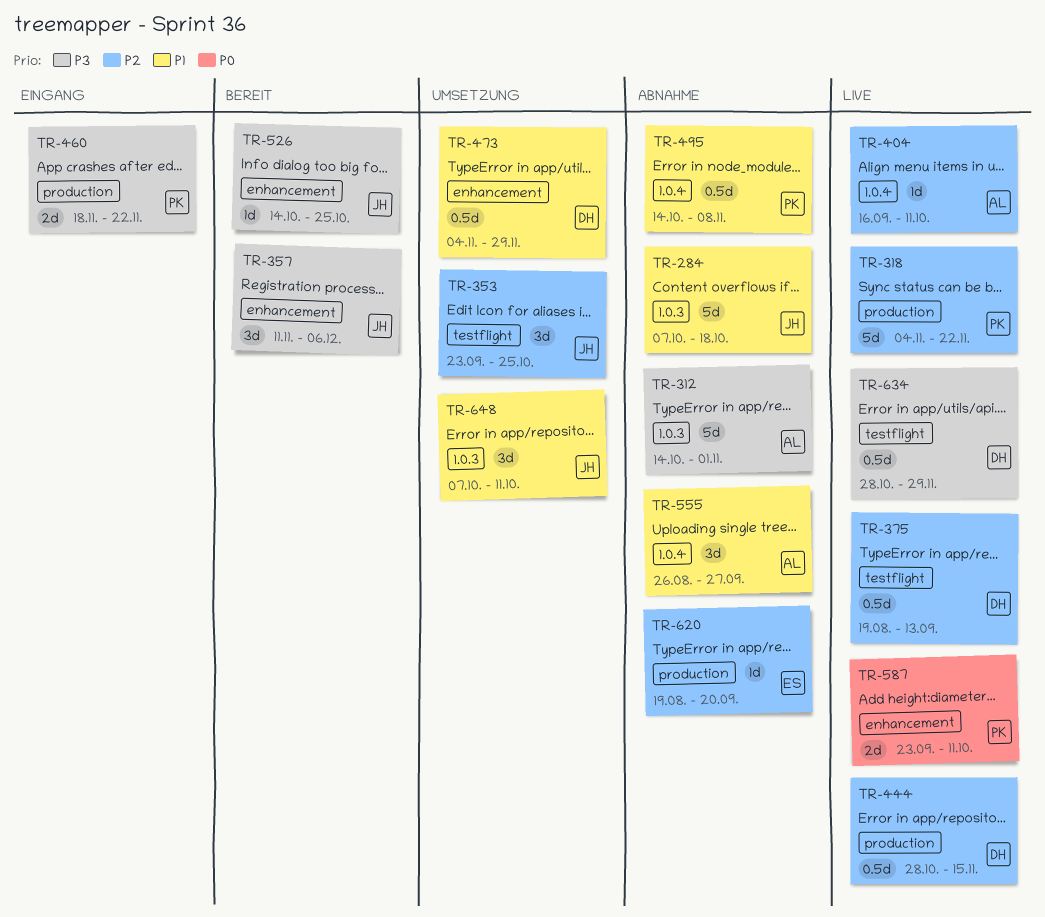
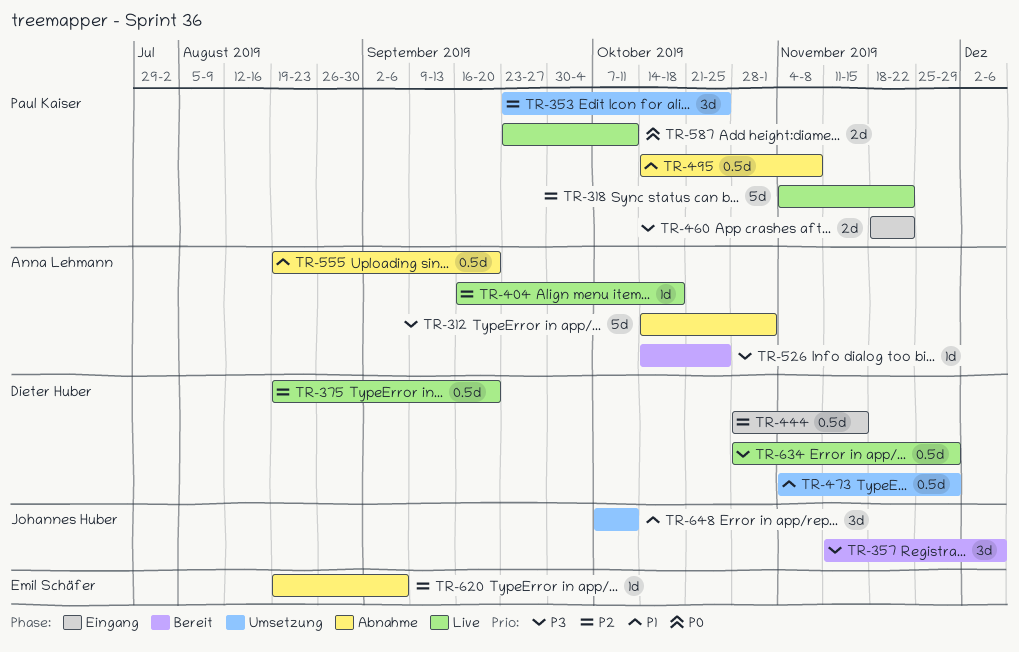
TR-284: present -> none
TR-353, owner: Johannes Huber -> Paul Kaiser
TR-375, due: Sep 13 -> Sep 20
TR-404, due: Oct 11 -> Oct 18
TR-444, status: Live -> Eingang
TR-526, owner: Johannes Huber -> Anna Lehmann
TR-555, estimate: 3d -> 0.5d
TR-555, start: Aug 26 -> Aug 19
TR-555, due: Sep 27 -> Sep 20
TR-620, due: Sep 20 -> Sep 6

